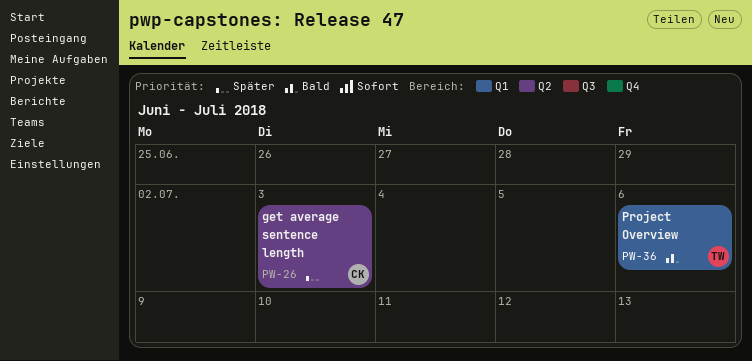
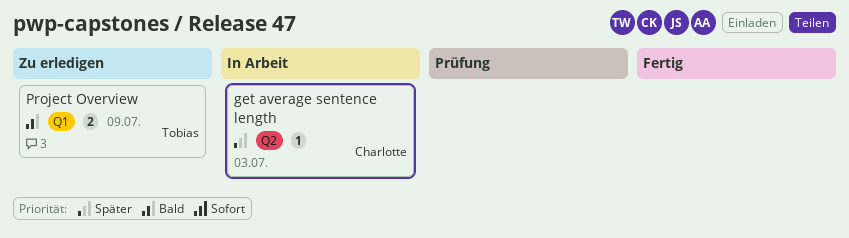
Project Overview, due: Jul 6 -> Jul 9

